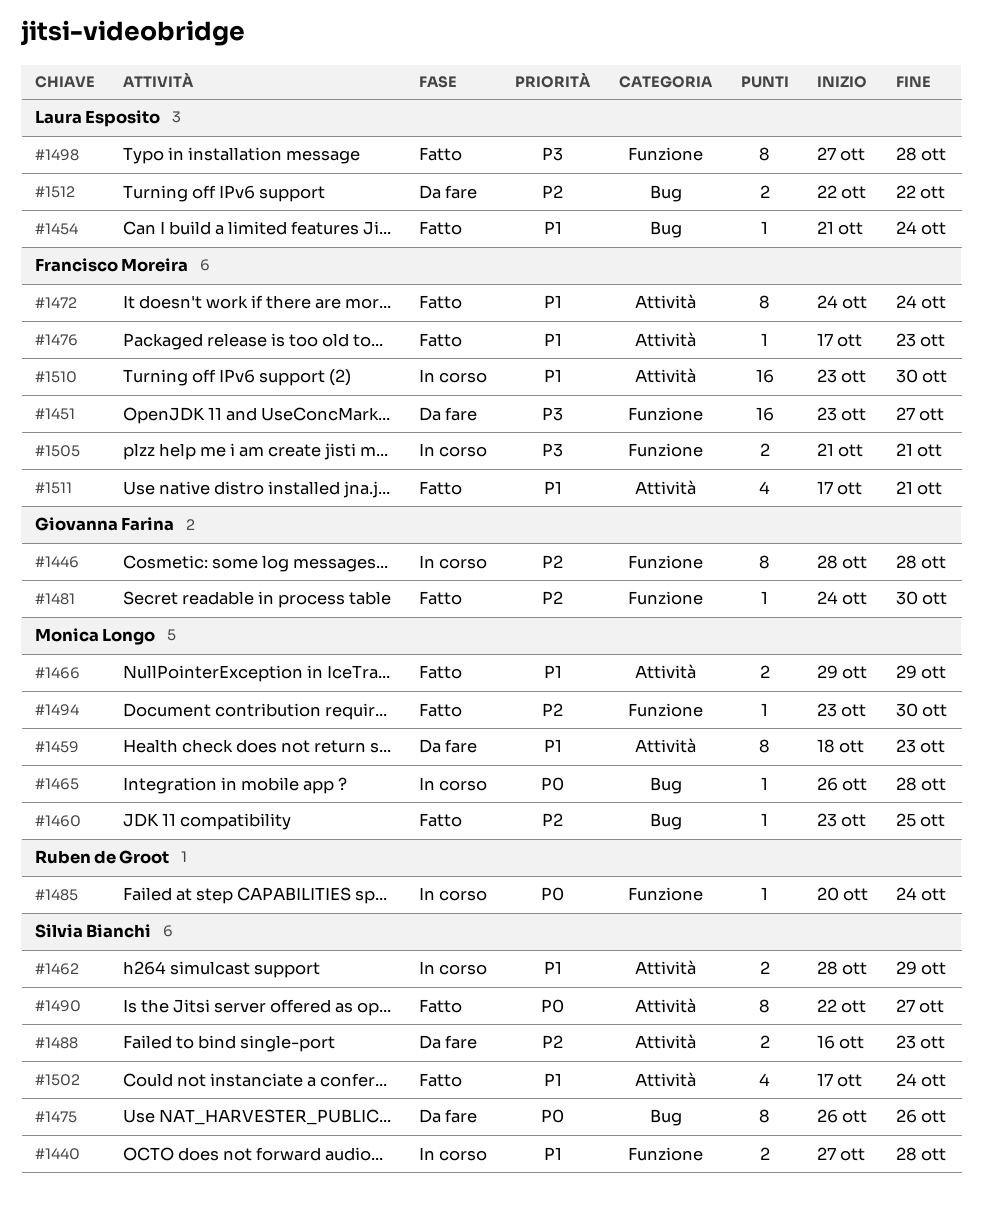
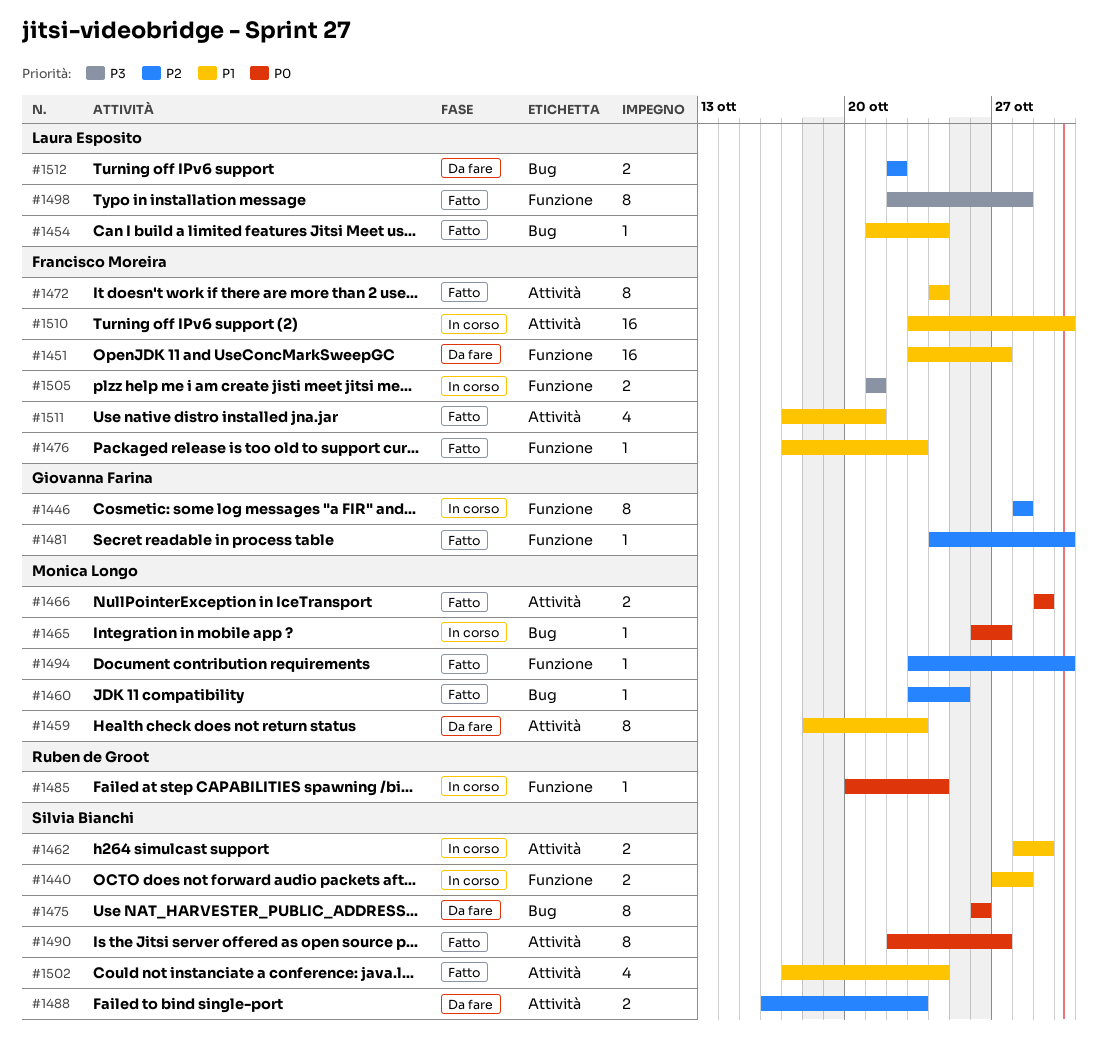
#1451, priority: P3 -> P1
#1465, due: Oct 28 -> Oct 27
#1466, priority: P1 -> P0
#1476, label: Attività -> Funzione
#1498, start: Oct 27 -> Oct 22

